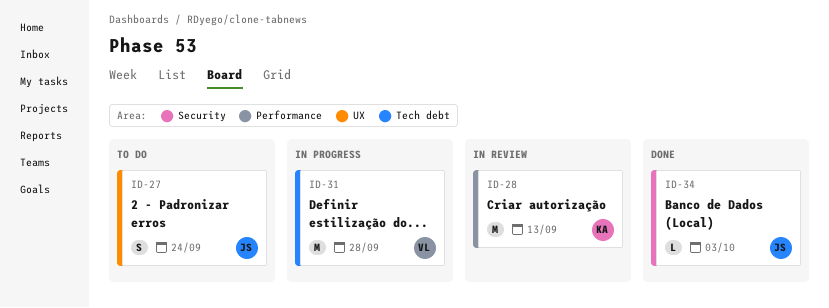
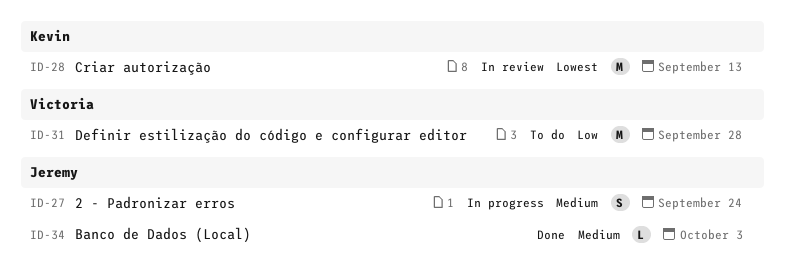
ID-27, status: To do -> In progress
ID-31, status: In progress -> To do

